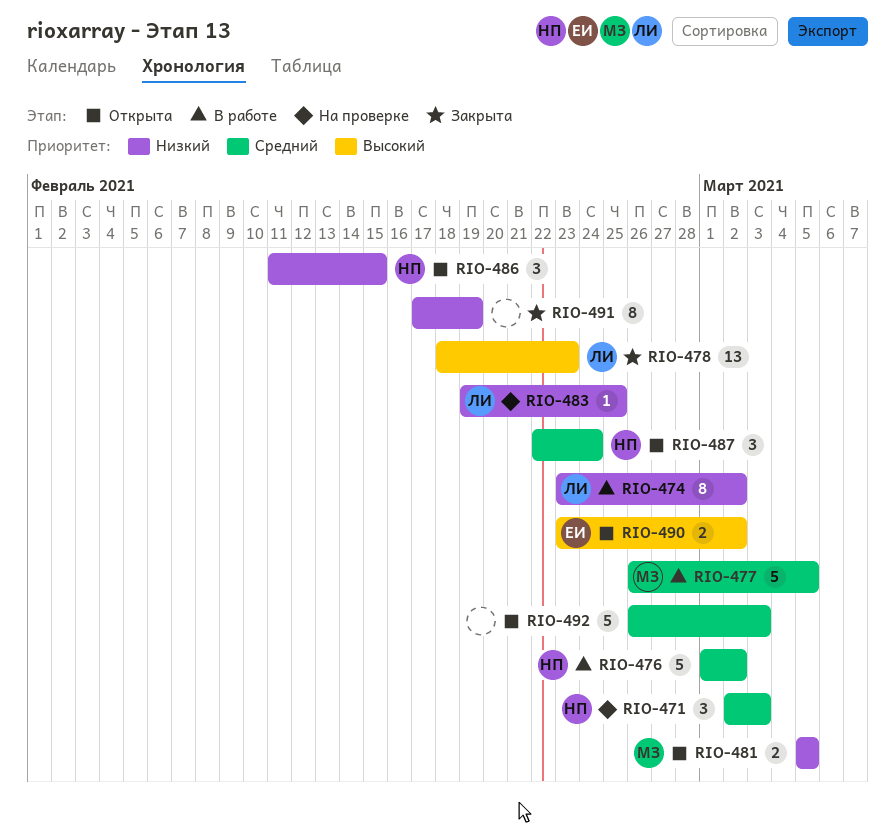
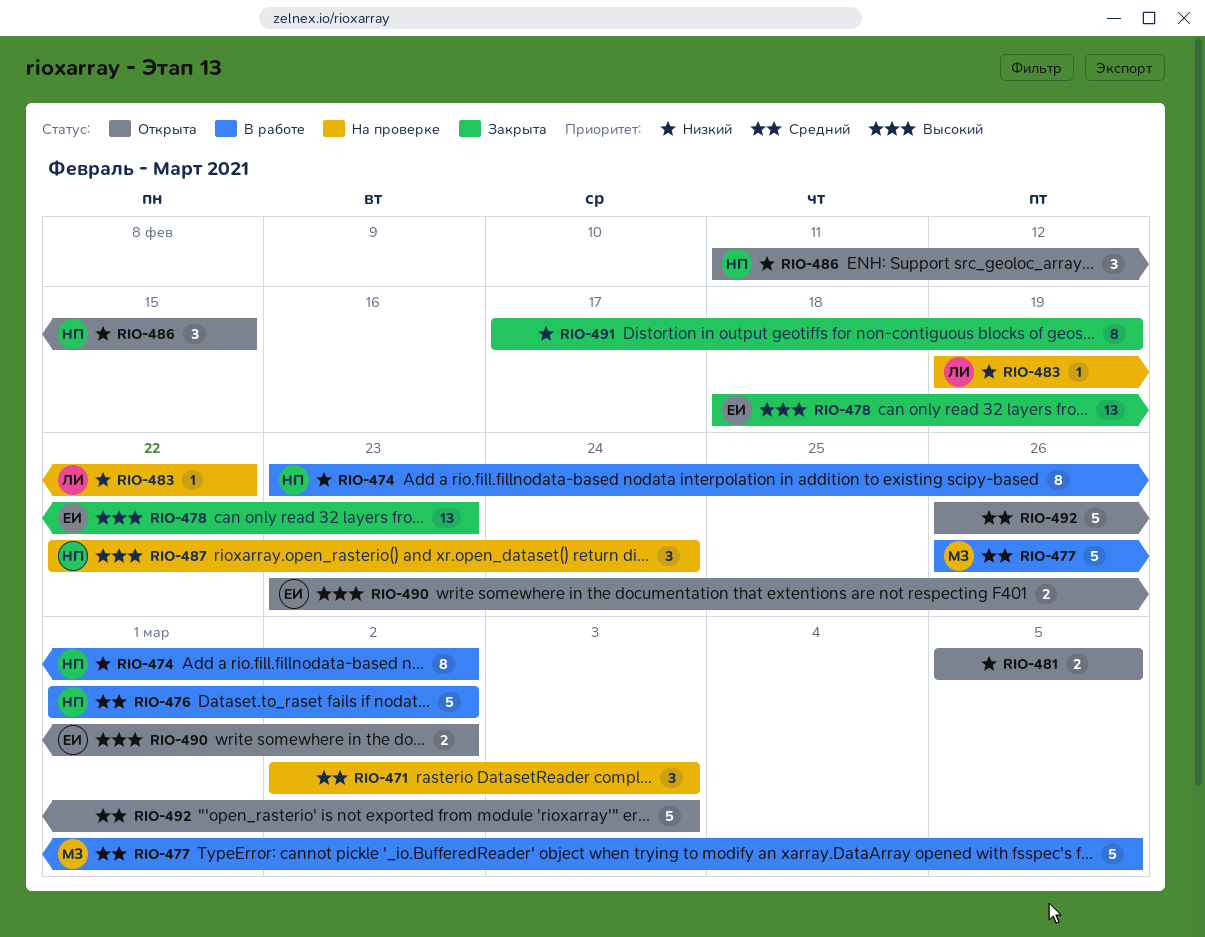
RIO-471, owner: НП -> none
RIO-474, owner: ЛИ -> НП
RIO-478, owner: ЛИ -> ЕИ
RIO-481, owner: МЗ -> none
RIO-483, due: Feb 25 -> Feb 22
RIO-487, status: Открыта -> На проверке
RIO-487, priority: Средний -> Высокий

